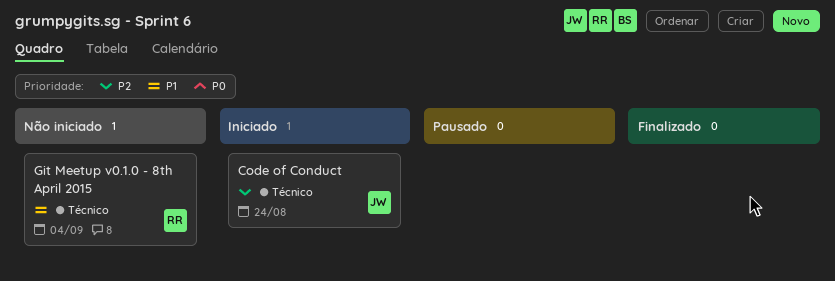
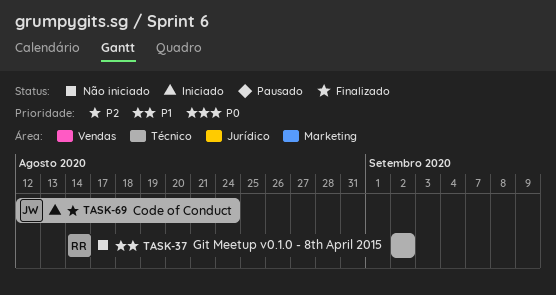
Git Meetup v0.1.0 - 8th April 2015, due: Sep 4 -> Sep 2

